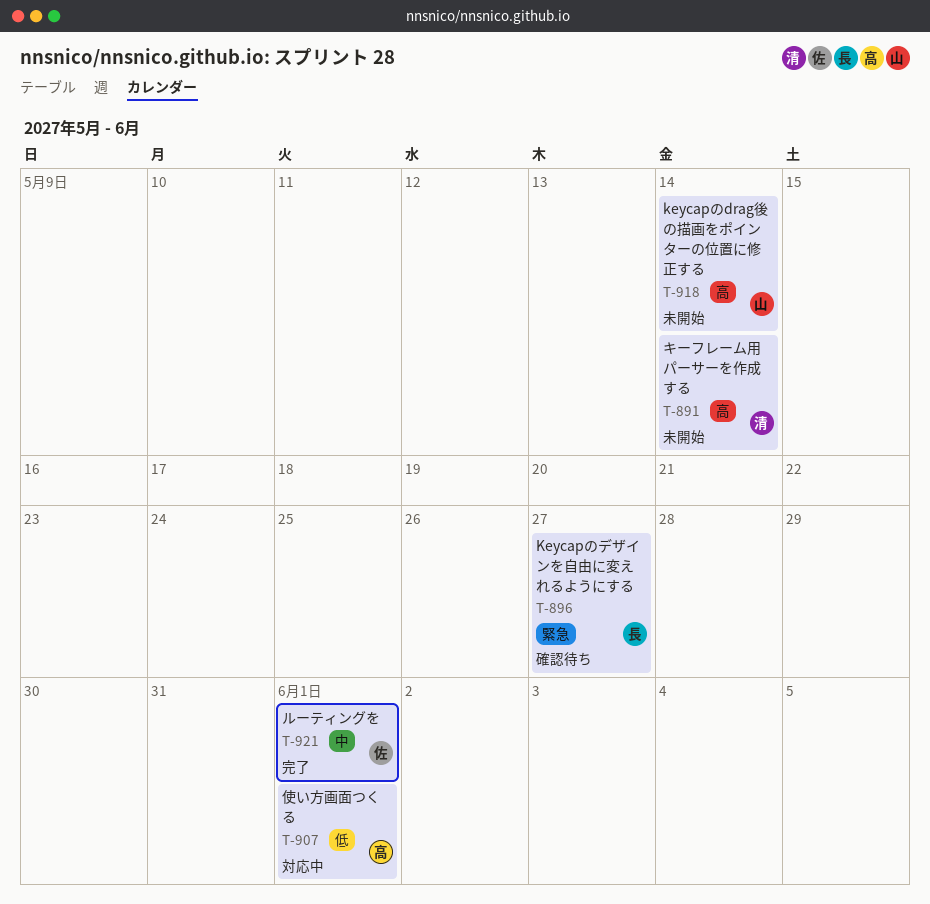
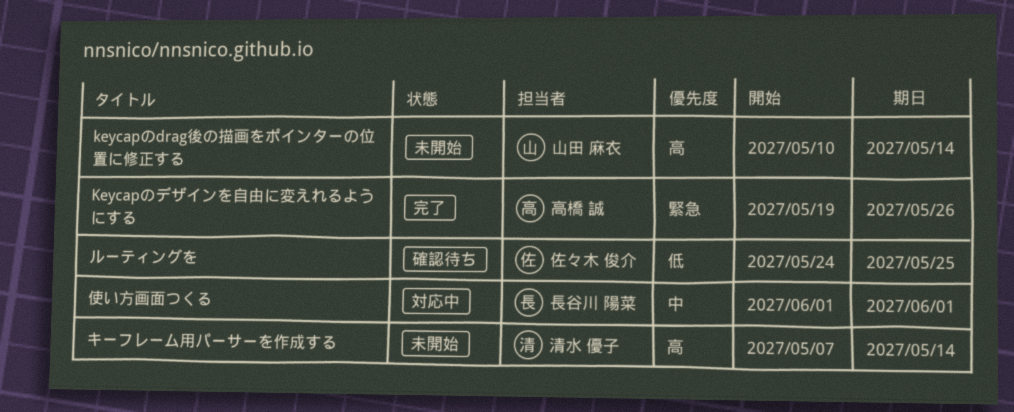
Keycapのデザインを自由に変えれるようにする, status: 確認待ち -> 完了
Keycapのデザインを自由に変えれるようにする, owner: 長谷川 陽菜 -> 高橋 誠
Keycapのデザインを自由に変えれるようにする, due: May 27 -> May 26
ルーティングを, status: 完了 -> 確認待ち
ルーティングを, priority: 中 -> 低
ルーティングを, due: Jun 1 -> May 25
使い方画面つくる, owner: 高橋 誠 -> 長谷川 陽菜
使い方画面つくる, priority: 低 -> 中

